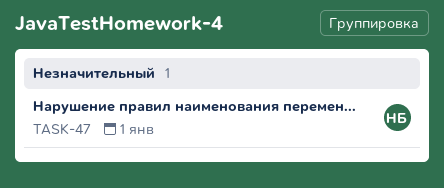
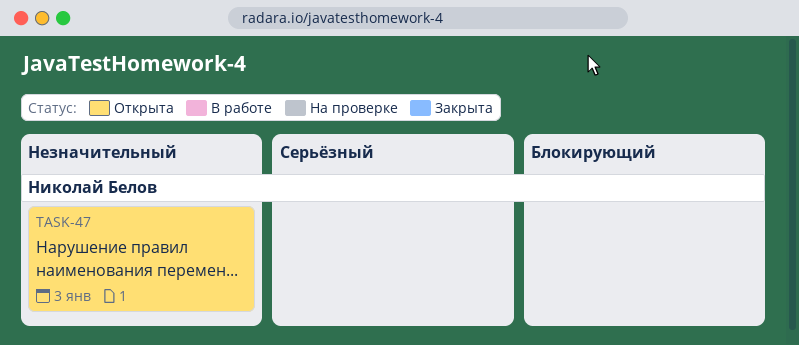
TASK-47, due: Jan 1 -> Jan 3

